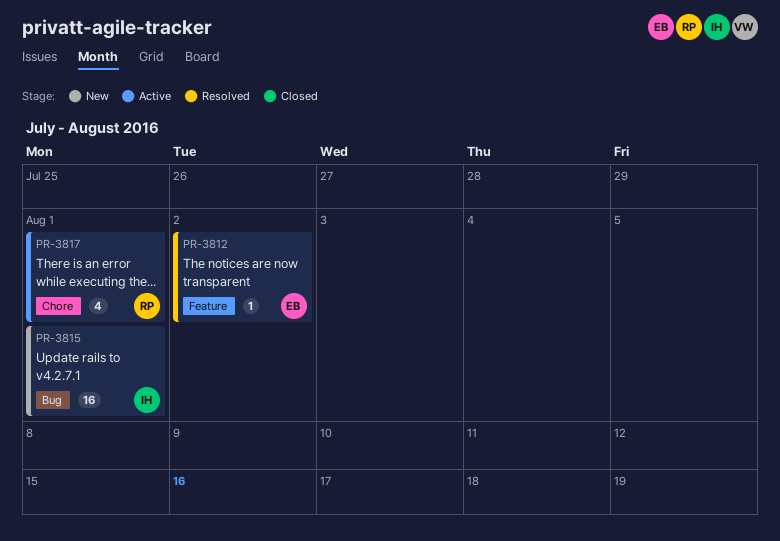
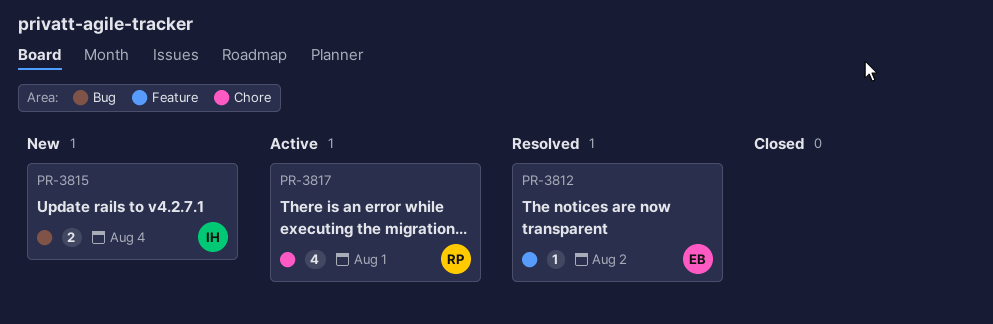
PR-3815, estimate: 16 -> 2
PR-3815, due: Aug 1 -> Aug 4

